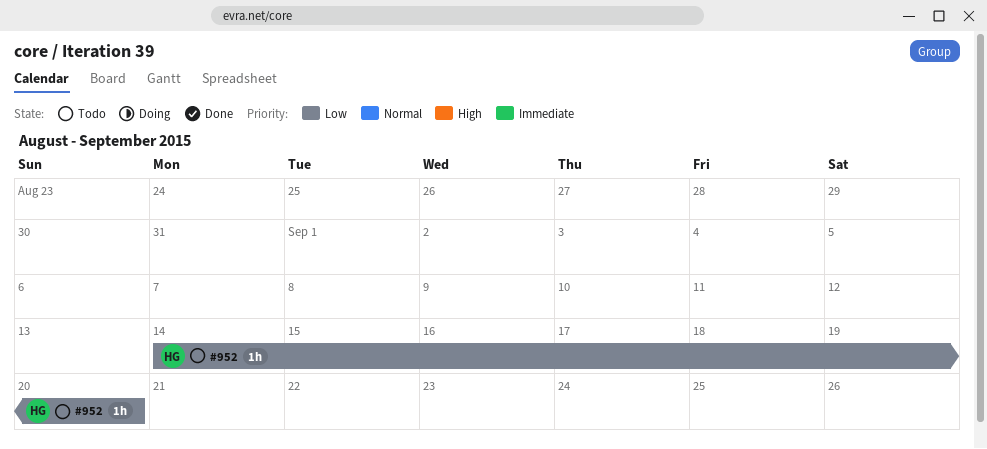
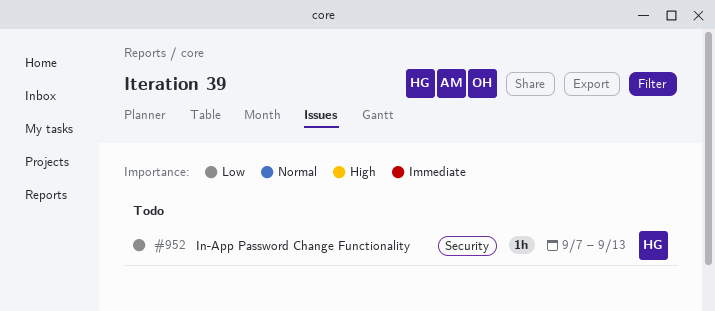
#952, start: Sep 14 -> Sep 7
#952, due: Sep 20 -> Sep 13

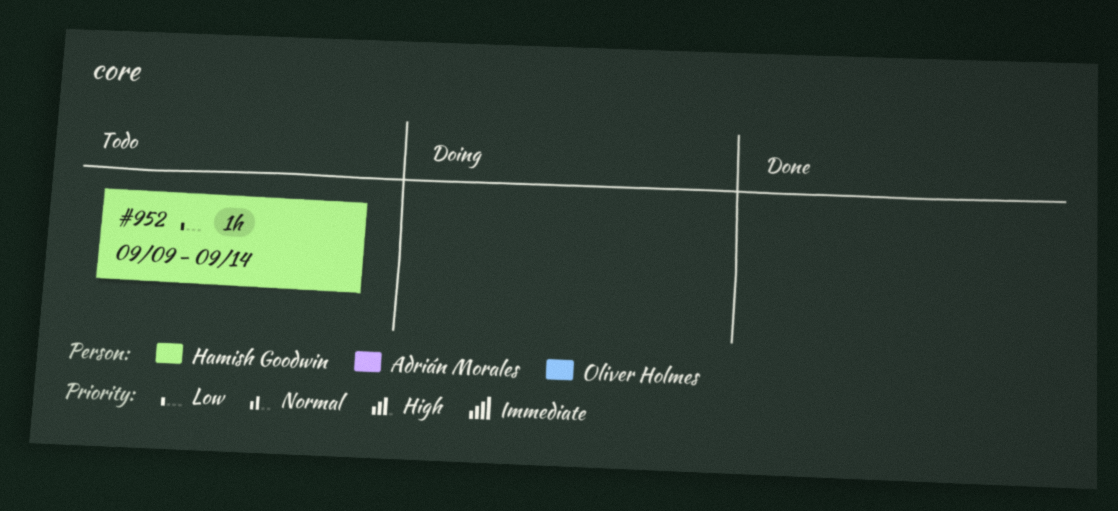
#952, start: Sep 7 -> Sep 9
#952, due: Sep 13 -> Sep 14

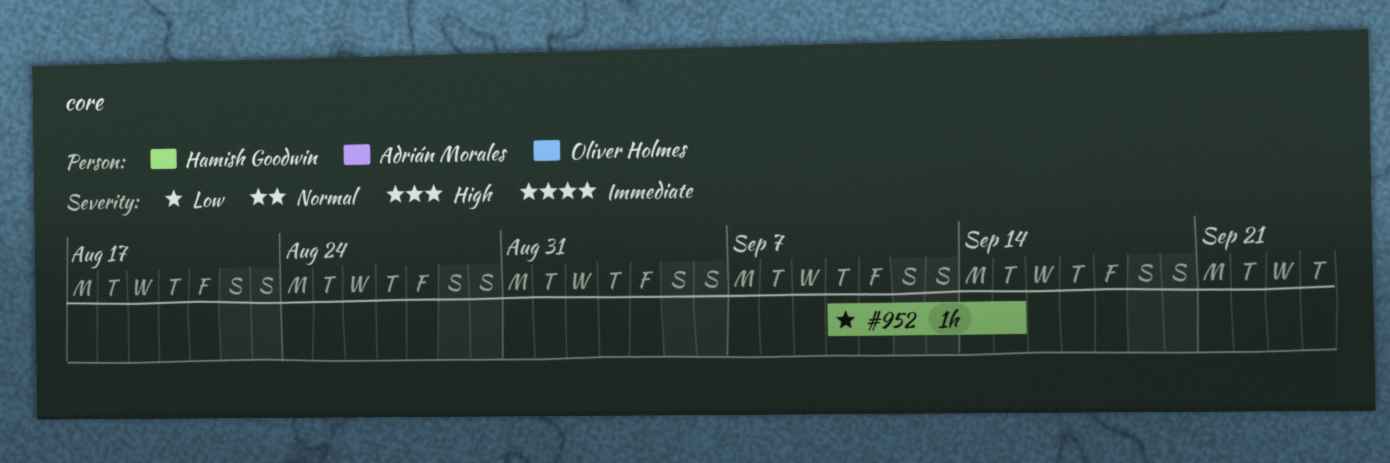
#952, start: Sep 9 -> Sep 10
#952, due: Sep 14 -> Sep 15

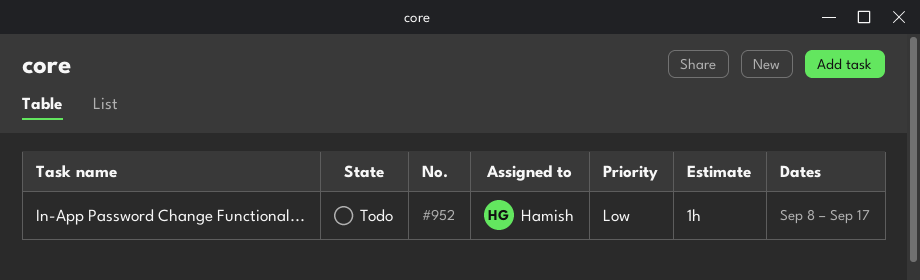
#952, start: Sep 10 -> Sep 8
#952, due: Sep 15 -> Sep 17

